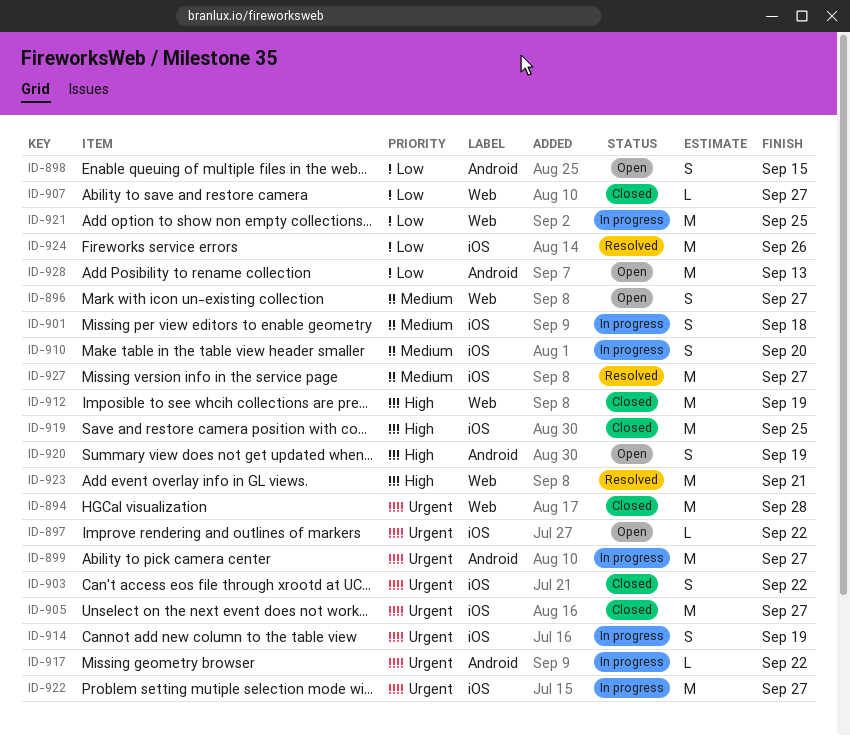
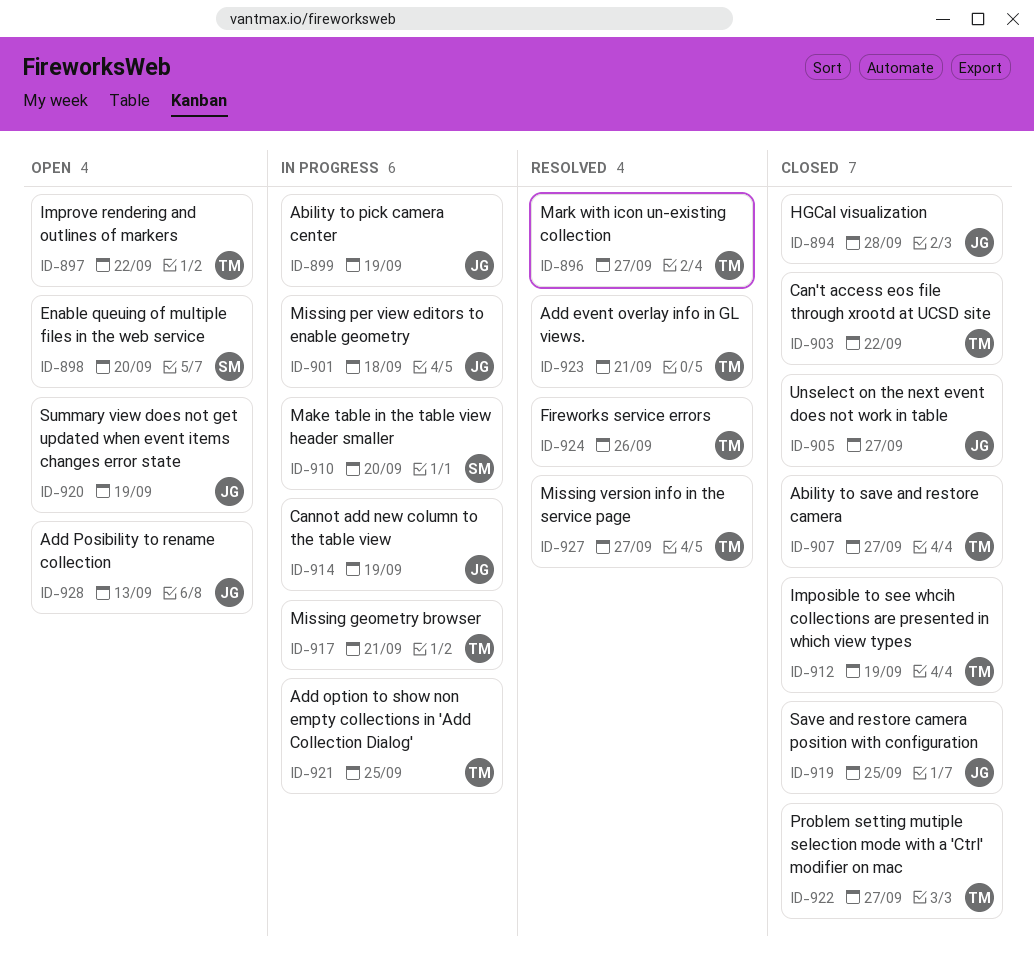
ID-896, status: Open -> Resolved
ID-898, due: Sep 15 -> Sep 20
ID-899, due: Sep 27 -> Sep 19
ID-917, due: Sep 22 -> Sep 21
ID-922, status: In progress -> Closed

